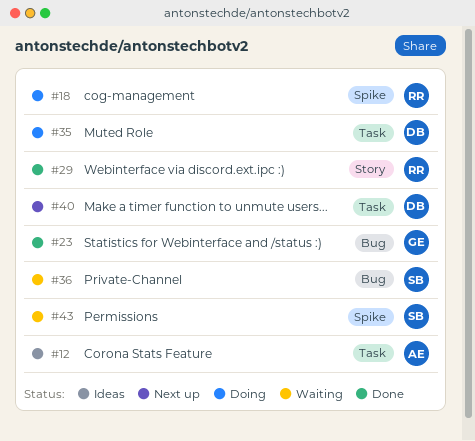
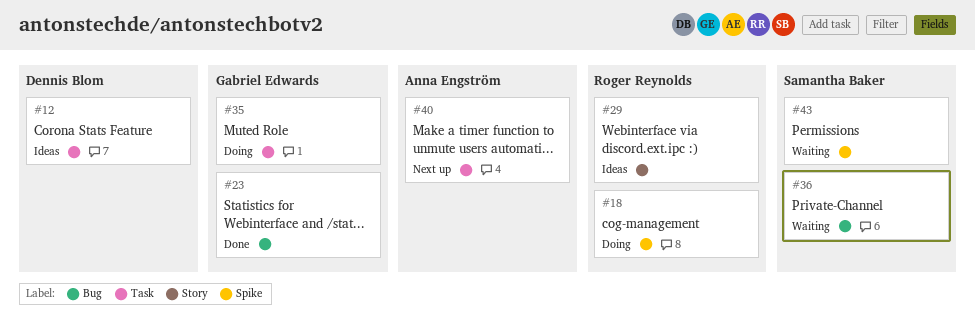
#12, owner: Anna Engström -> Dennis Blom
#29, status: Done -> Ideas
#35, owner: Dennis Blom -> Gabriel Edwards
#40, owner: Dennis Blom -> Anna Engström

